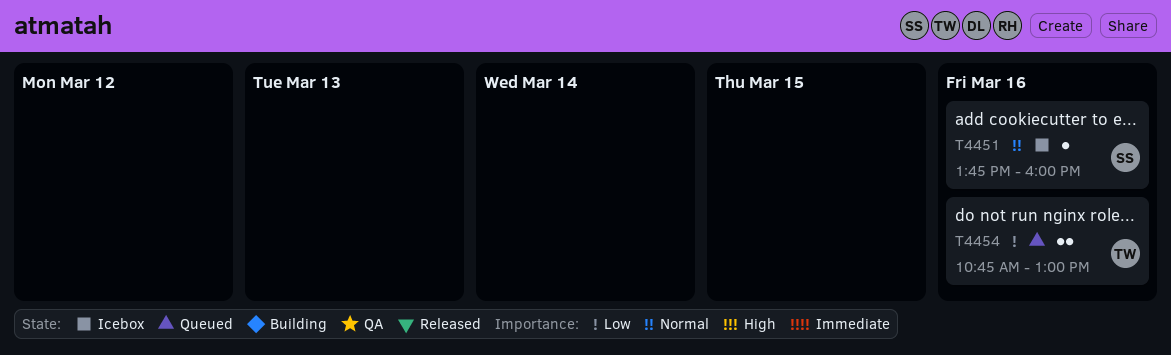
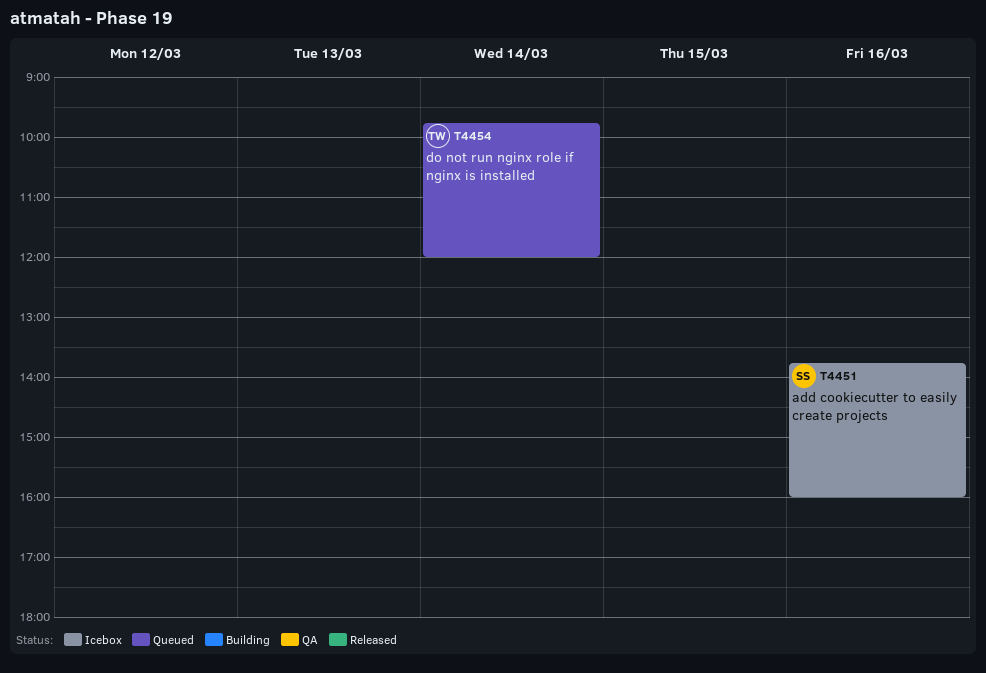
T4454, day: Mar 16 -> Mar 14
T4454, begins: 10:45 -> 09:45
T4454, ends: 13:00 -> 12:00

